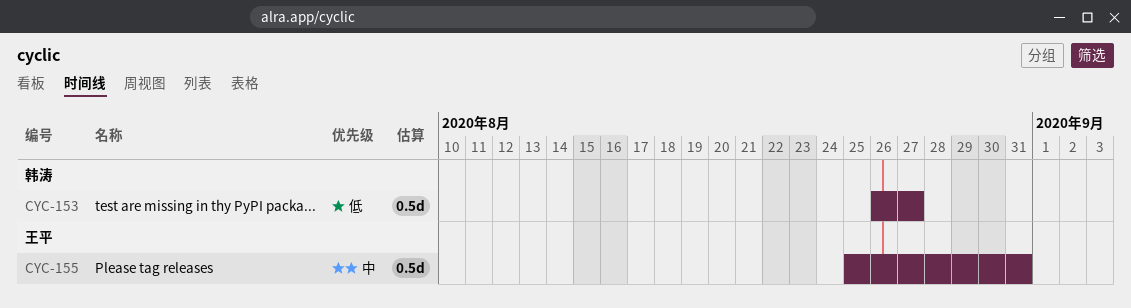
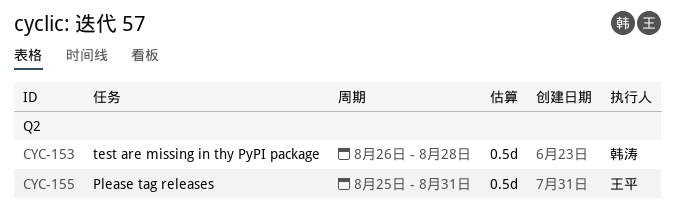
CYC-153, due: Aug 27 -> Aug 28

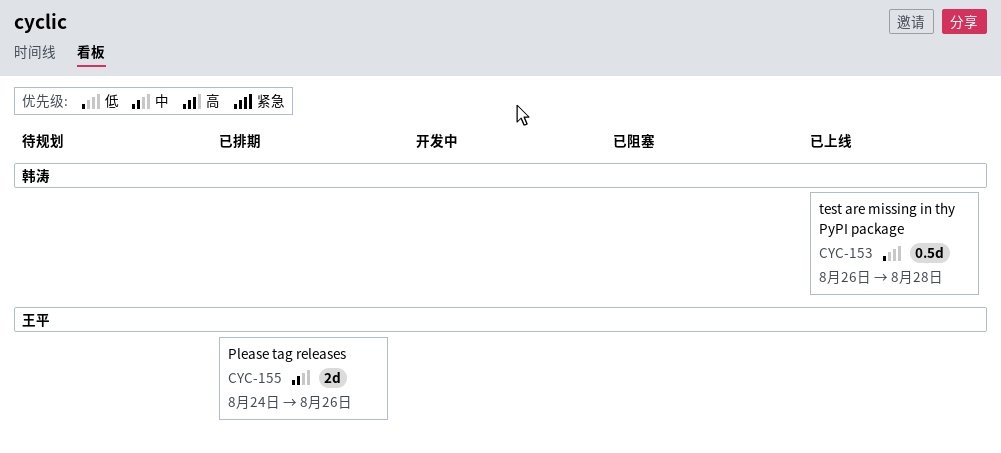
CYC-155, estimate: 0.5d -> 2d
CYC-155, start: Aug 25 -> Aug 24
CYC-155, due: Aug 31 -> Aug 26

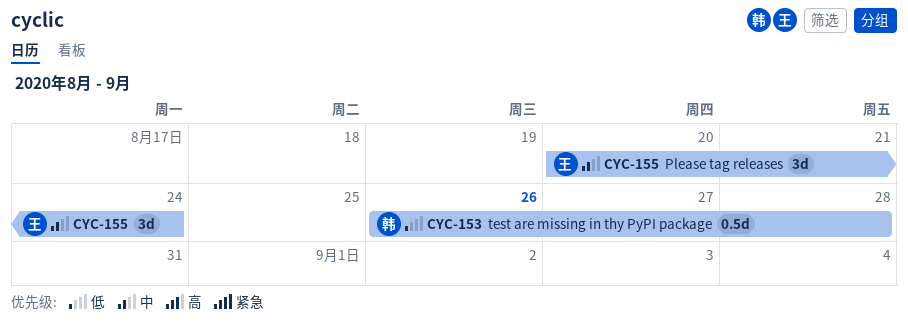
CYC-155, estimate: 2d -> 3d
CYC-155, start: Aug 24 -> Aug 20
CYC-155, due: Aug 26 -> Aug 24

